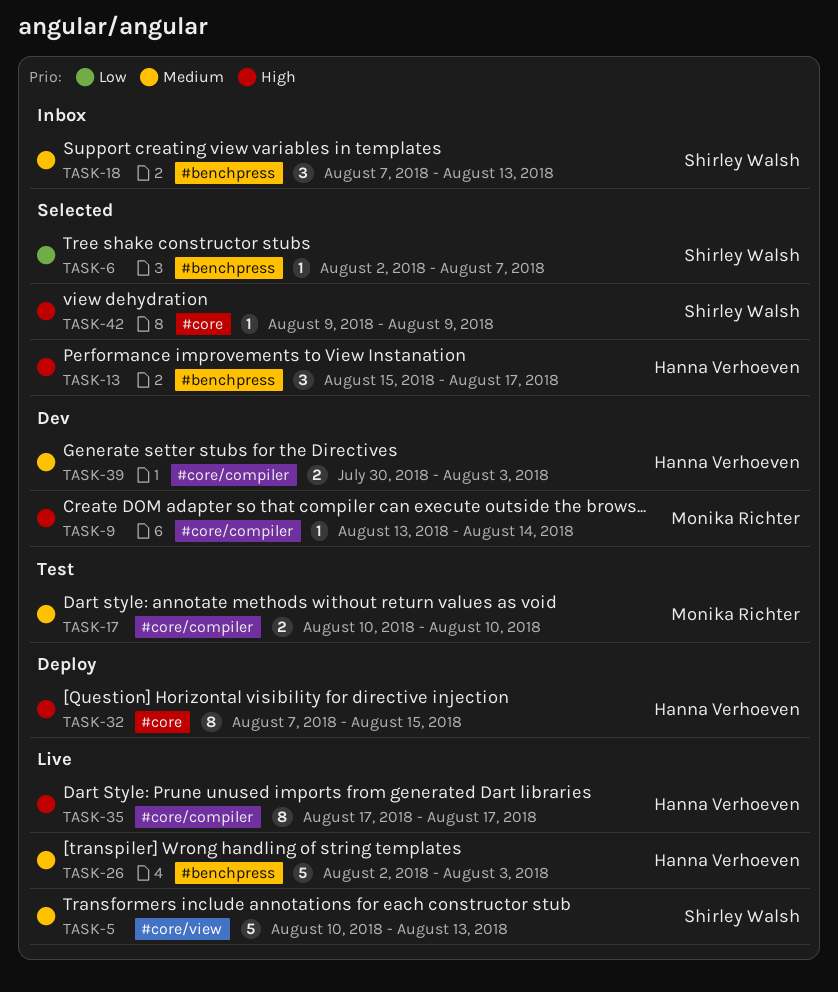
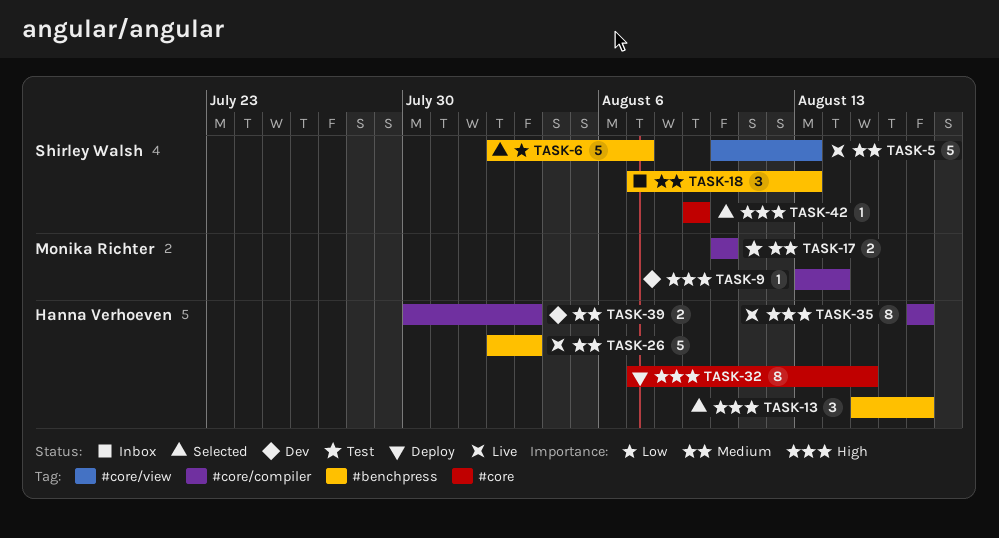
TASK-6, estimate: 1 -> 5

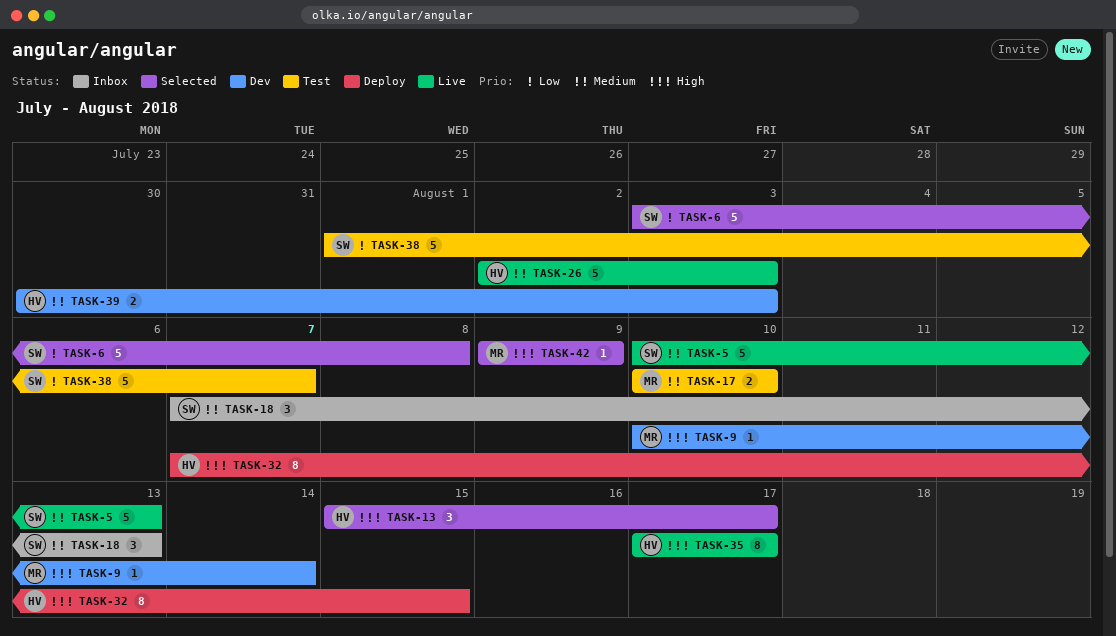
TASK-6, start: Aug 2 -> Aug 3
TASK-6, due: Aug 7 -> Aug 8
TASK-9, start: Aug 13 -> Aug 10
TASK-38: none -> present
TASK-42, owner: Shirley Walsh -> Monika Richter

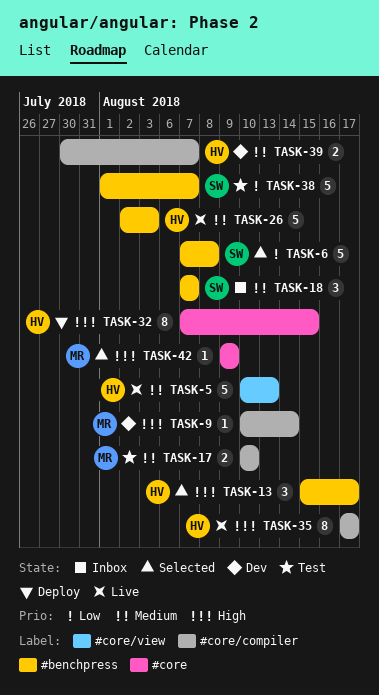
TASK-5, owner: SW -> HV
TASK-6, start: Aug 3 -> Aug 7
TASK-18, due: Aug 13 -> Aug 7
TASK-39, due: Aug 3 -> Aug 7

